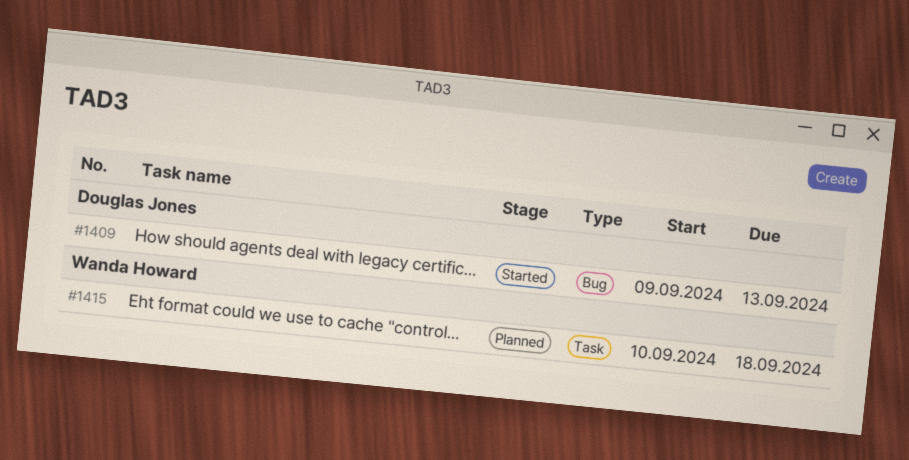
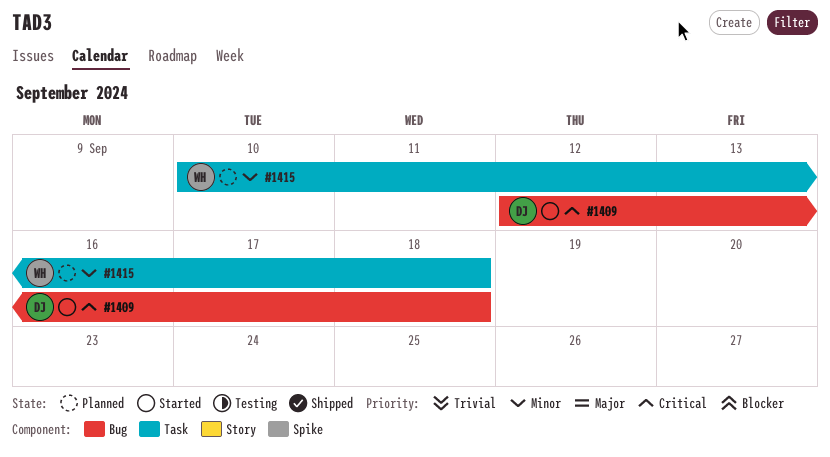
#1409, start: Sep 9 -> Sep 12
#1409, due: Sep 13 -> Sep 18

